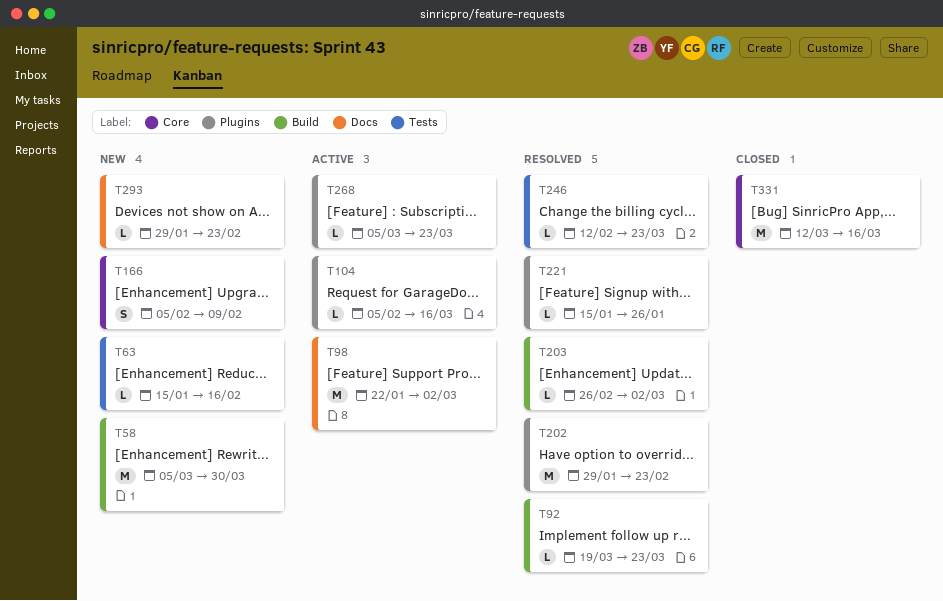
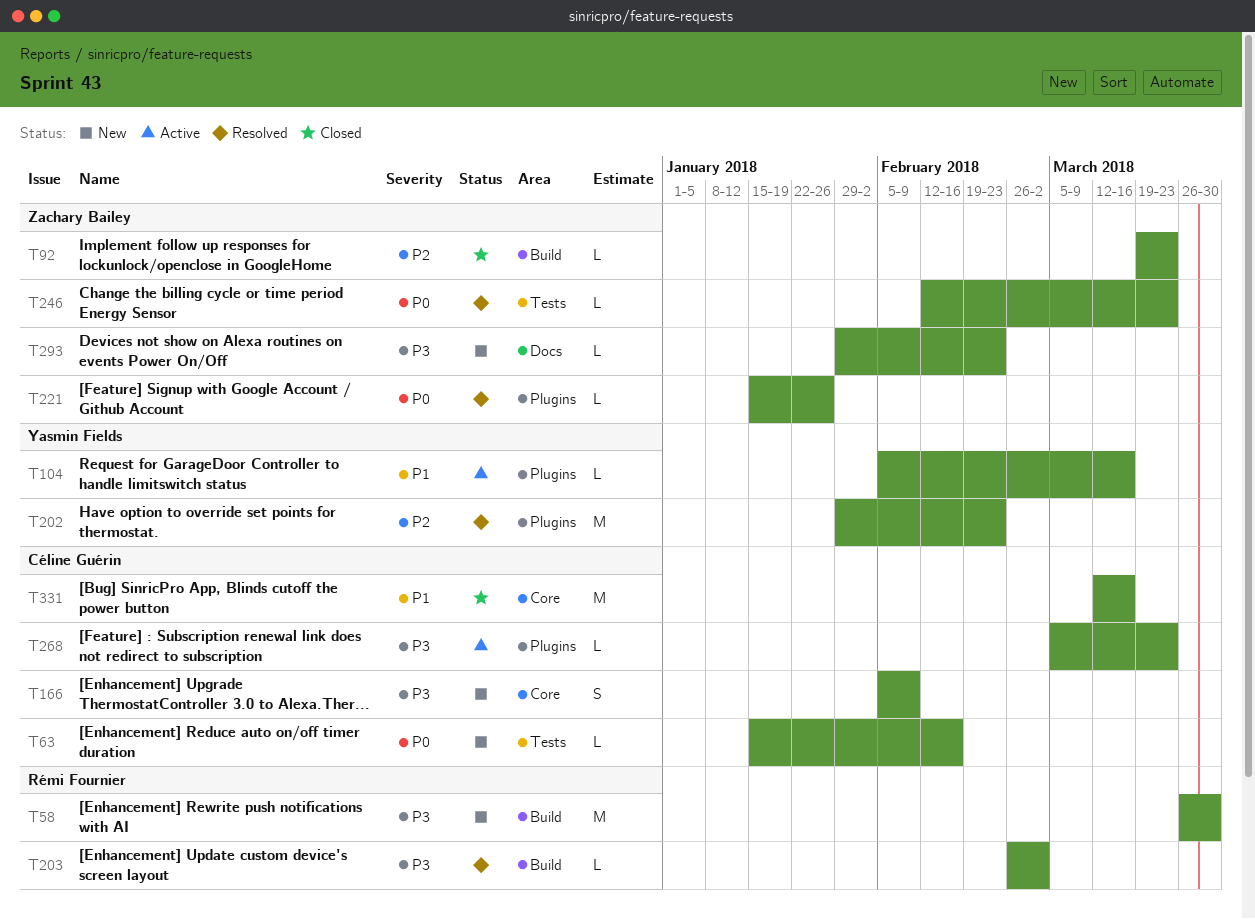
T58, start: Mar 5 -> Mar 26
T92, status: Resolved -> Closed
T98: present -> none

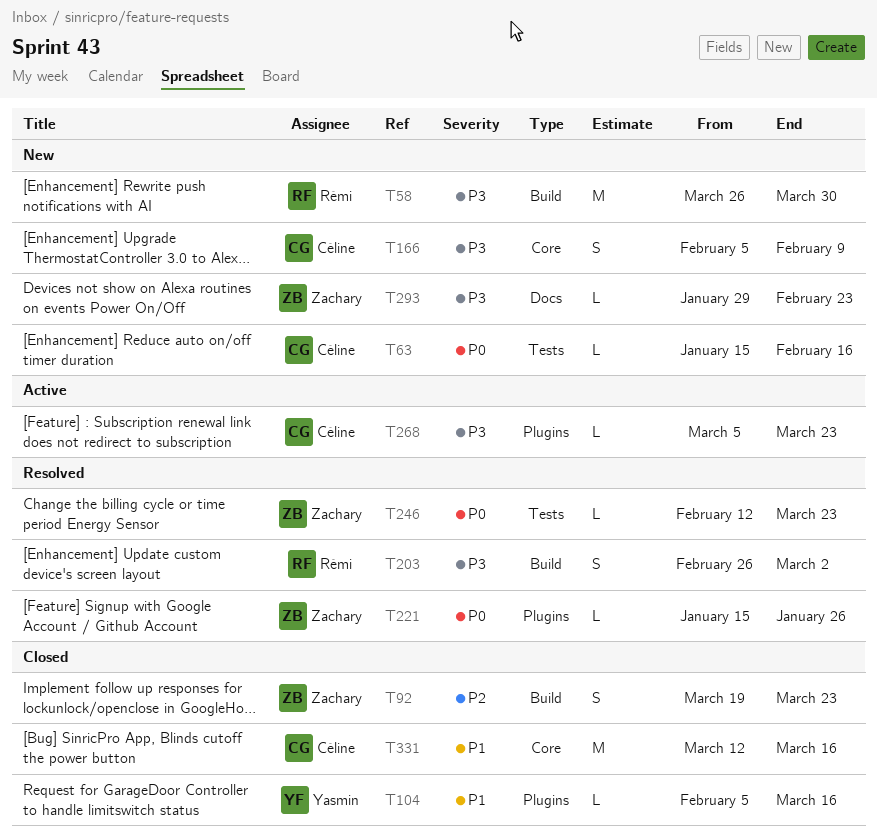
T92, estimate: L -> S
T104, status: Active -> Closed
T202: present -> none
T203, estimate: L -> S

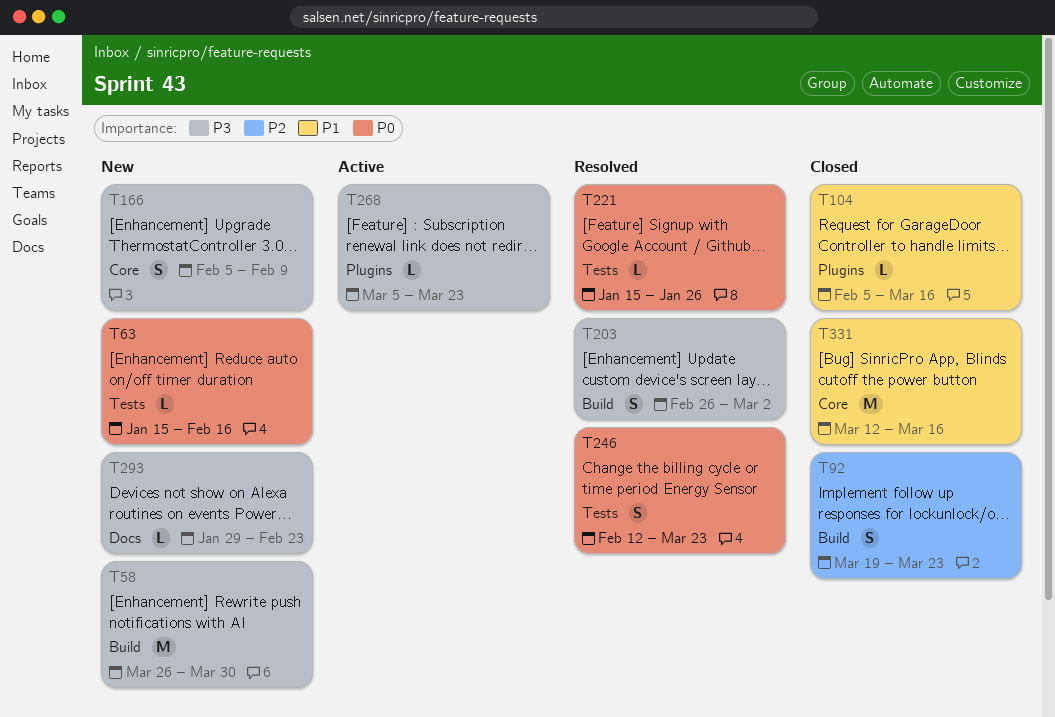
T221, label: Plugins -> Tests
T246, estimate: L -> S

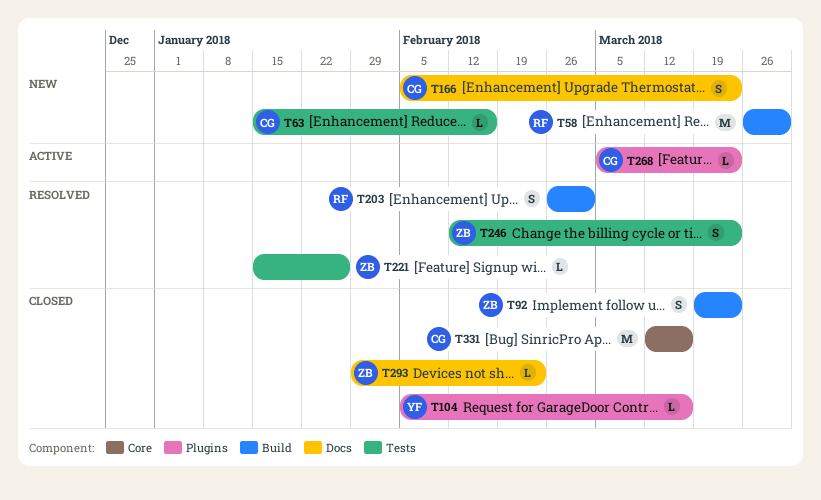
T166, label: Core -> Docs
T166, due: Feb 9 -> Mar 23
T293, status: New -> Closed

